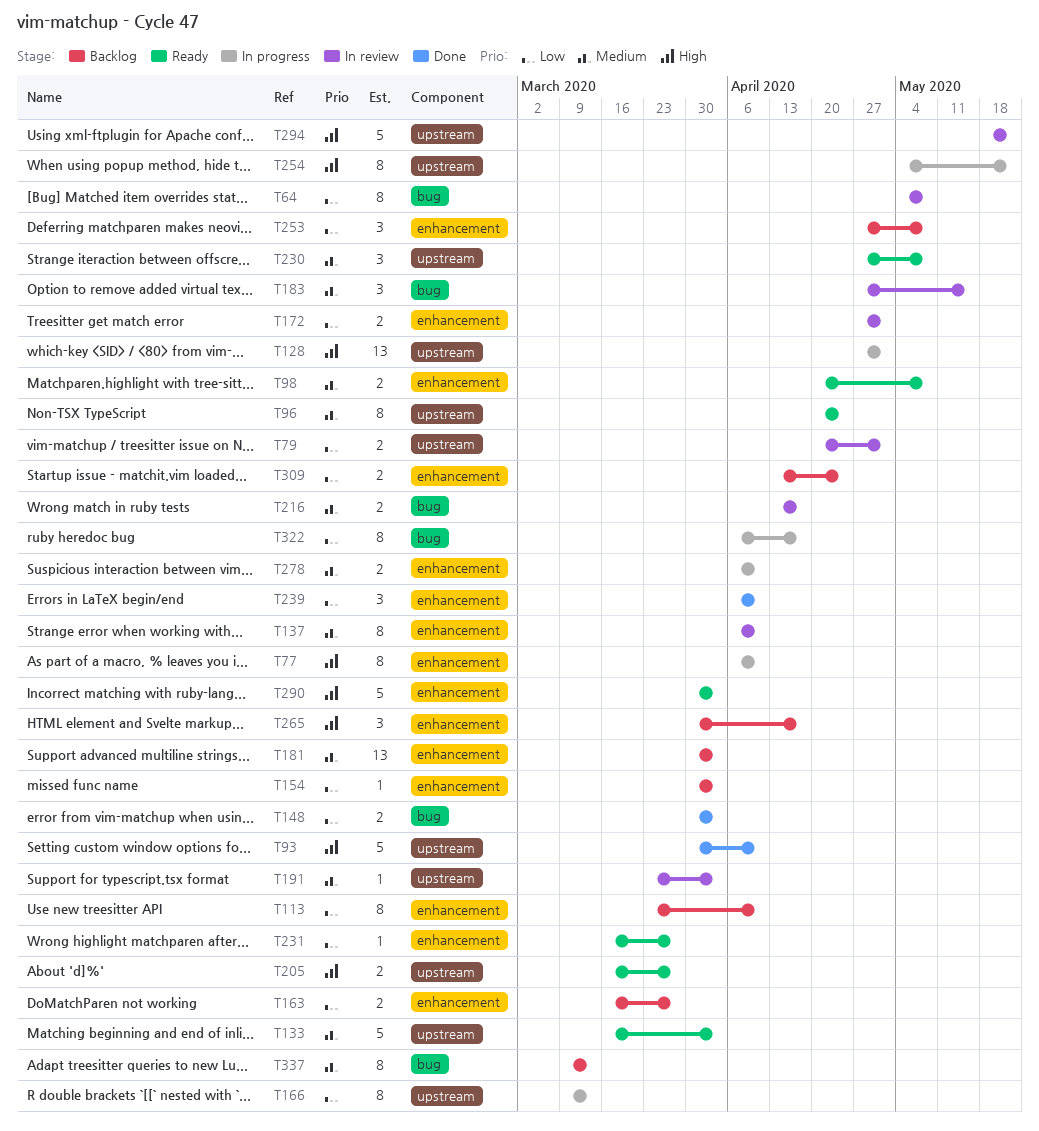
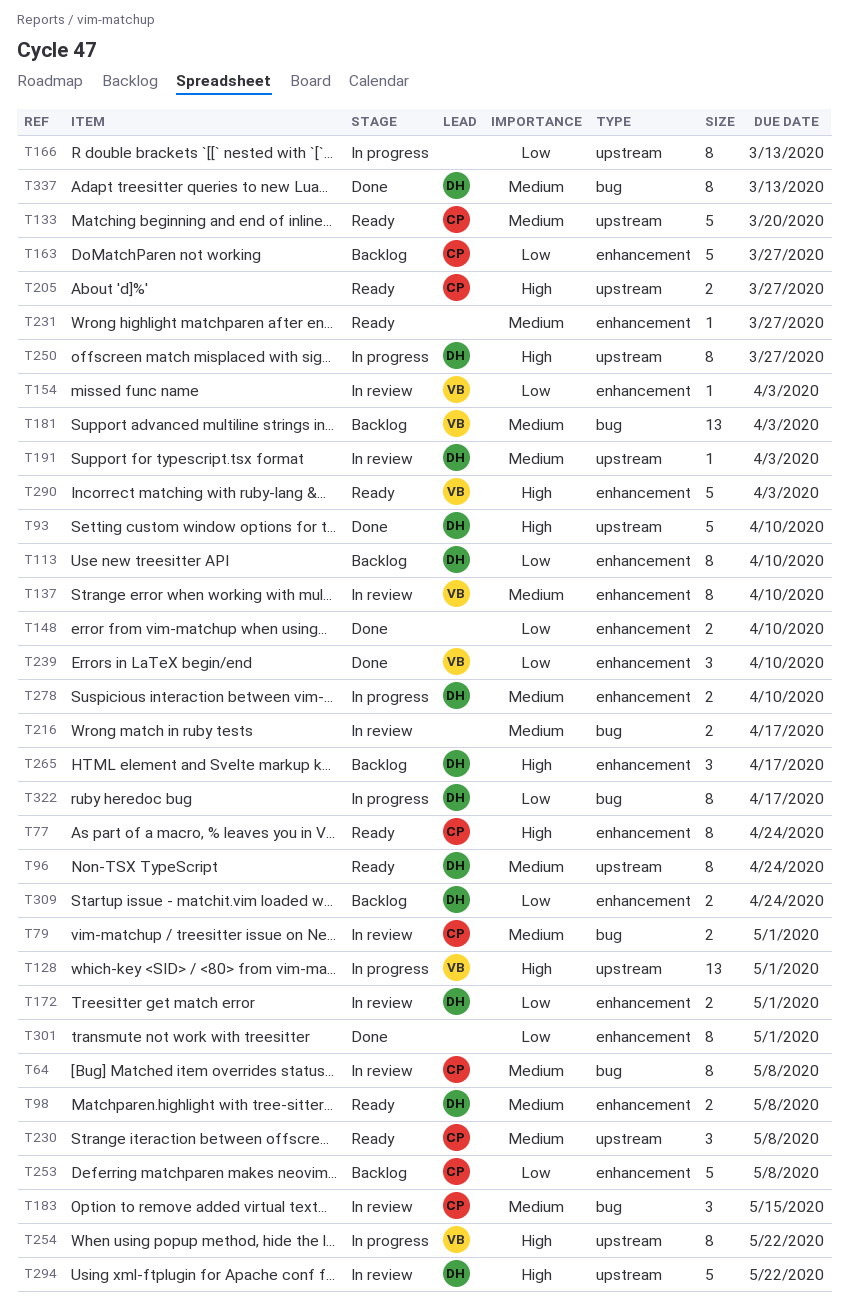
T64, priority: Low -> Medium
T77, status: In progress -> Ready
T77, due: Apr 10 -> Apr 24
T79, priority: Low -> Medium
T79, label: upstream -> bug
T133, due: Apr 3 -> Mar 20
T148, label: bug -> enhancement
T148, due: Apr 3 -> Apr 10
T154, status: Backlog -> In review
T163, estimate: 2 -> 5
T181, label: enhancement -> bug
T231, priority: Low -> Medium
T250: none -> present
T253, estimate: 3 -> 5
T301: none -> present
T337, status: Backlog -> Done

